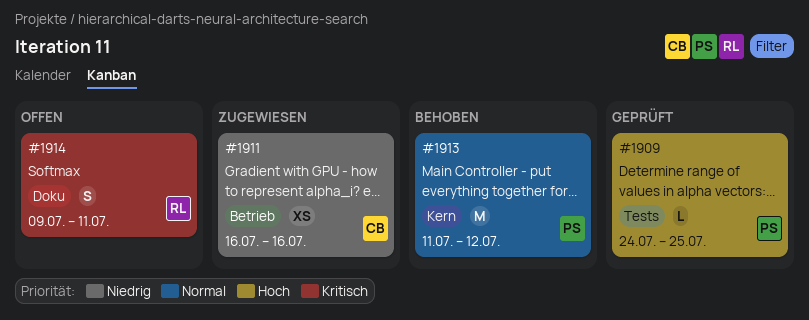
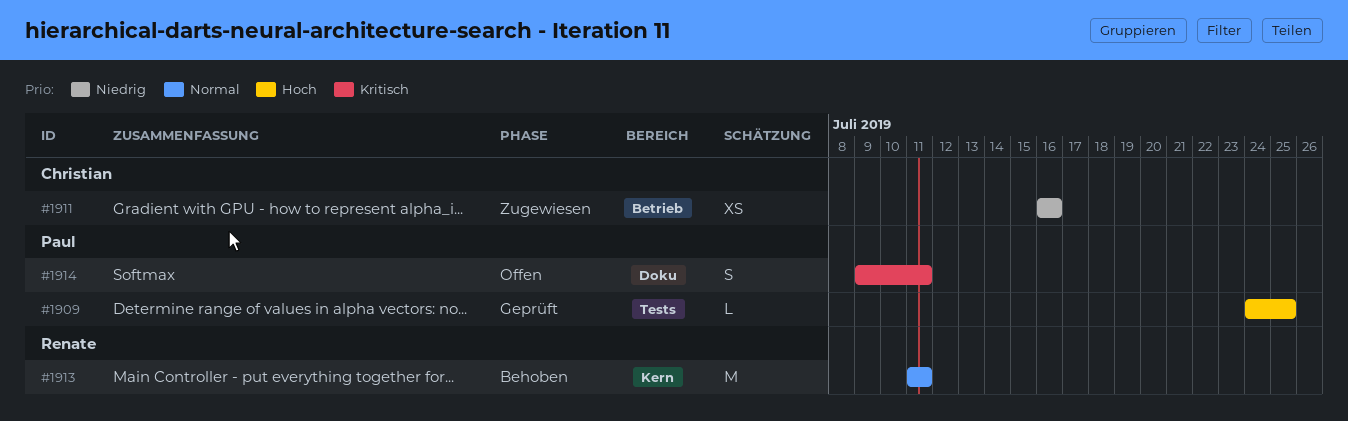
#1913, owner: Paul -> Renate
#1913, due: Jul 12 -> Jul 11
#1914, owner: Renate -> Paul

